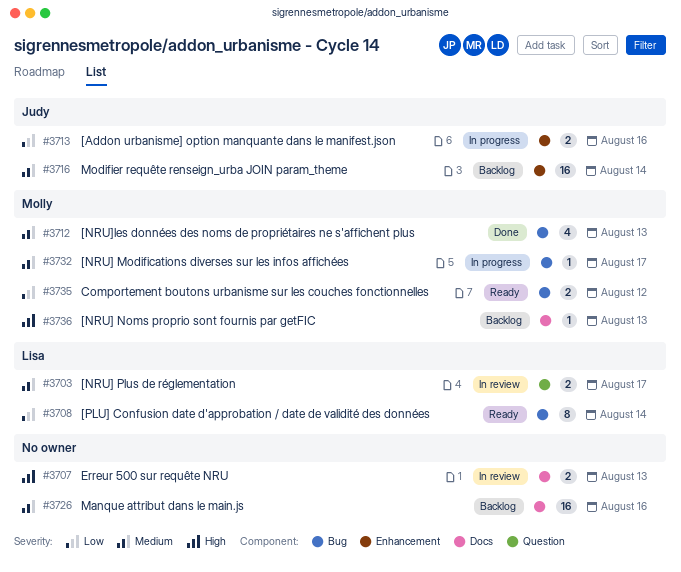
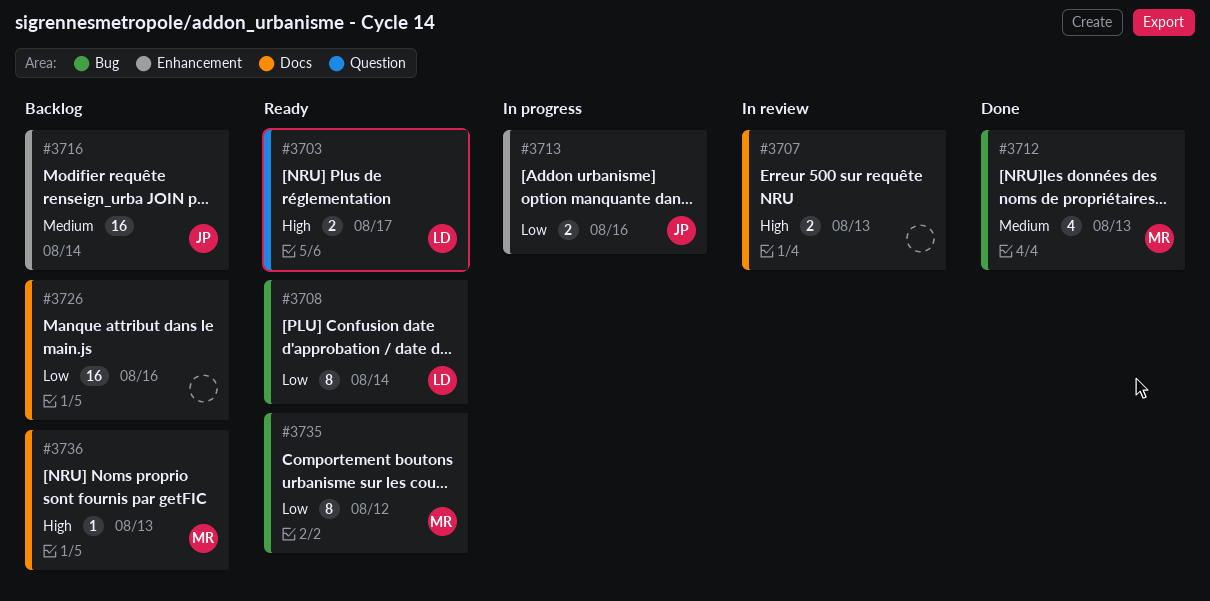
#3703, status: In review -> Ready
#3703, priority: Medium -> High
#3726, priority: Medium -> Low
#3732: present -> none
#3735, estimate: 2 -> 8

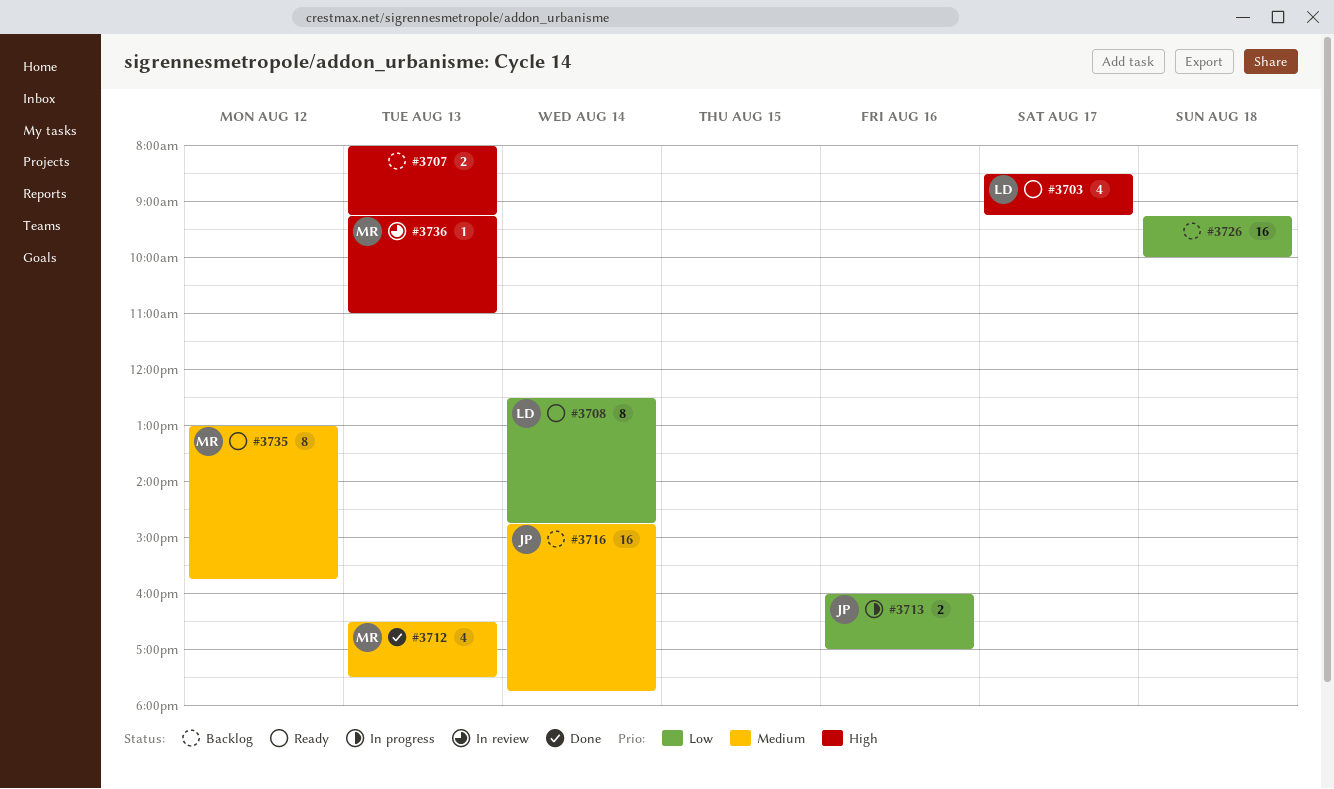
#3703, estimate: 2 -> 4
#3707, status: In review -> Backlog
#3726, day: Aug 16 -> Aug 18
#3735, priority: Low -> Medium
#3736, status: Backlog -> In review

